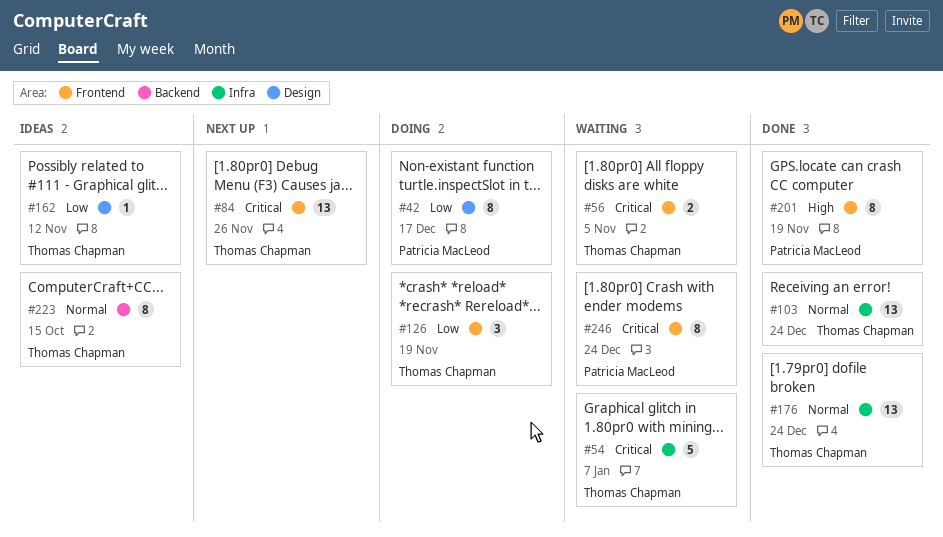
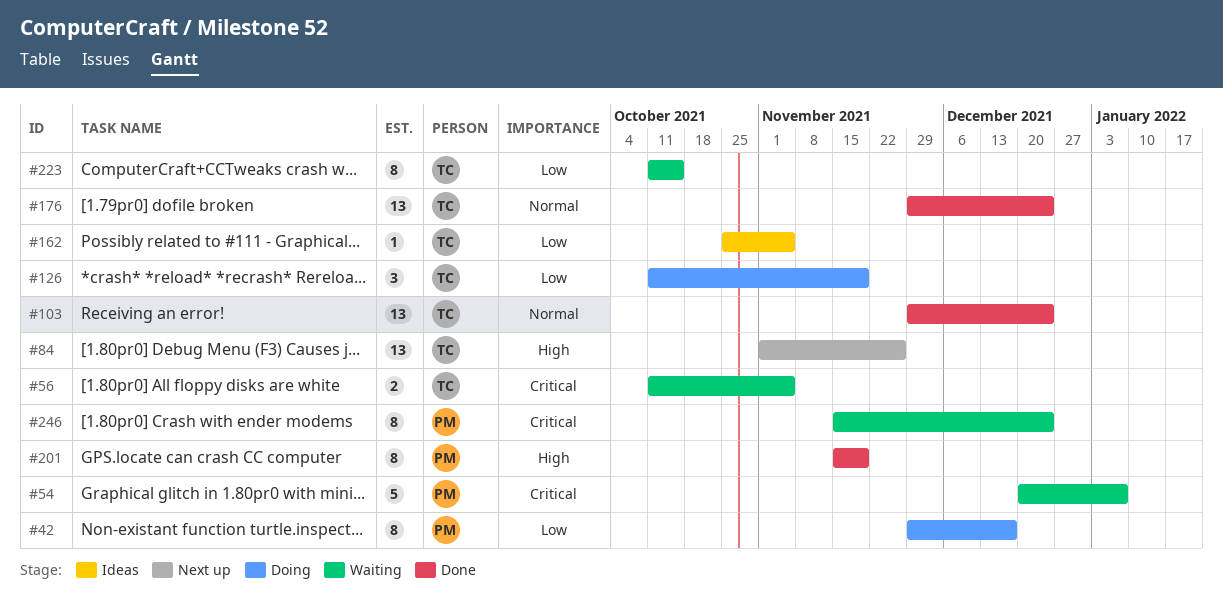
#54, owner: Thomas Chapman -> Patricia MacLeod
#84, priority: Critical -> High
#162, due: Nov 12 -> Nov 5
#223, status: Ideas -> Waiting
#223, priority: Normal -> Low

